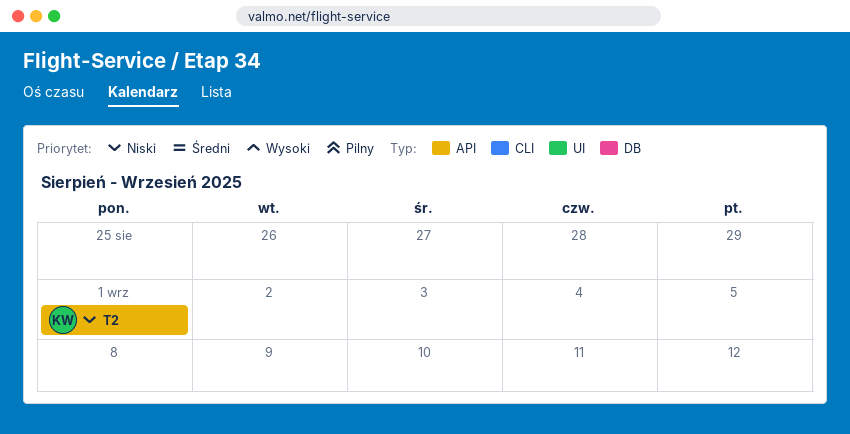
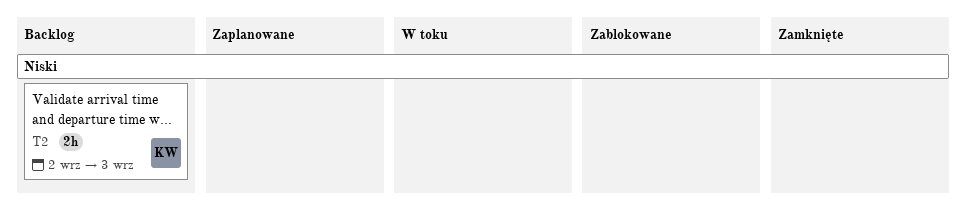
T2, start: Sep 1 -> Sep 2
T2, due: Sep 1 -> Sep 3

